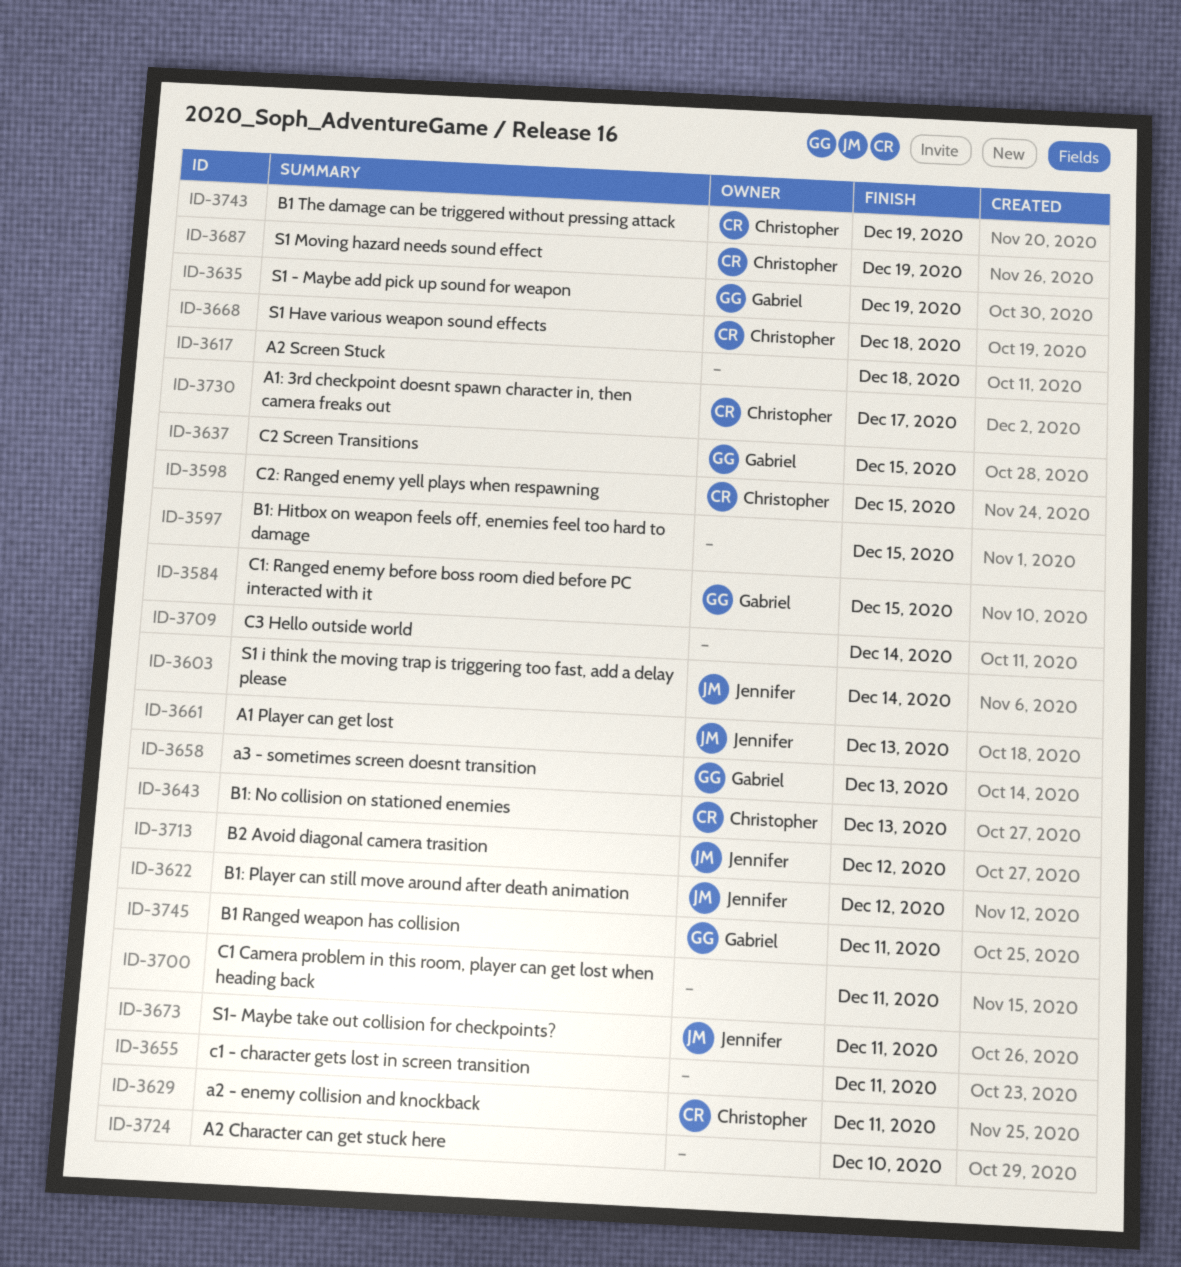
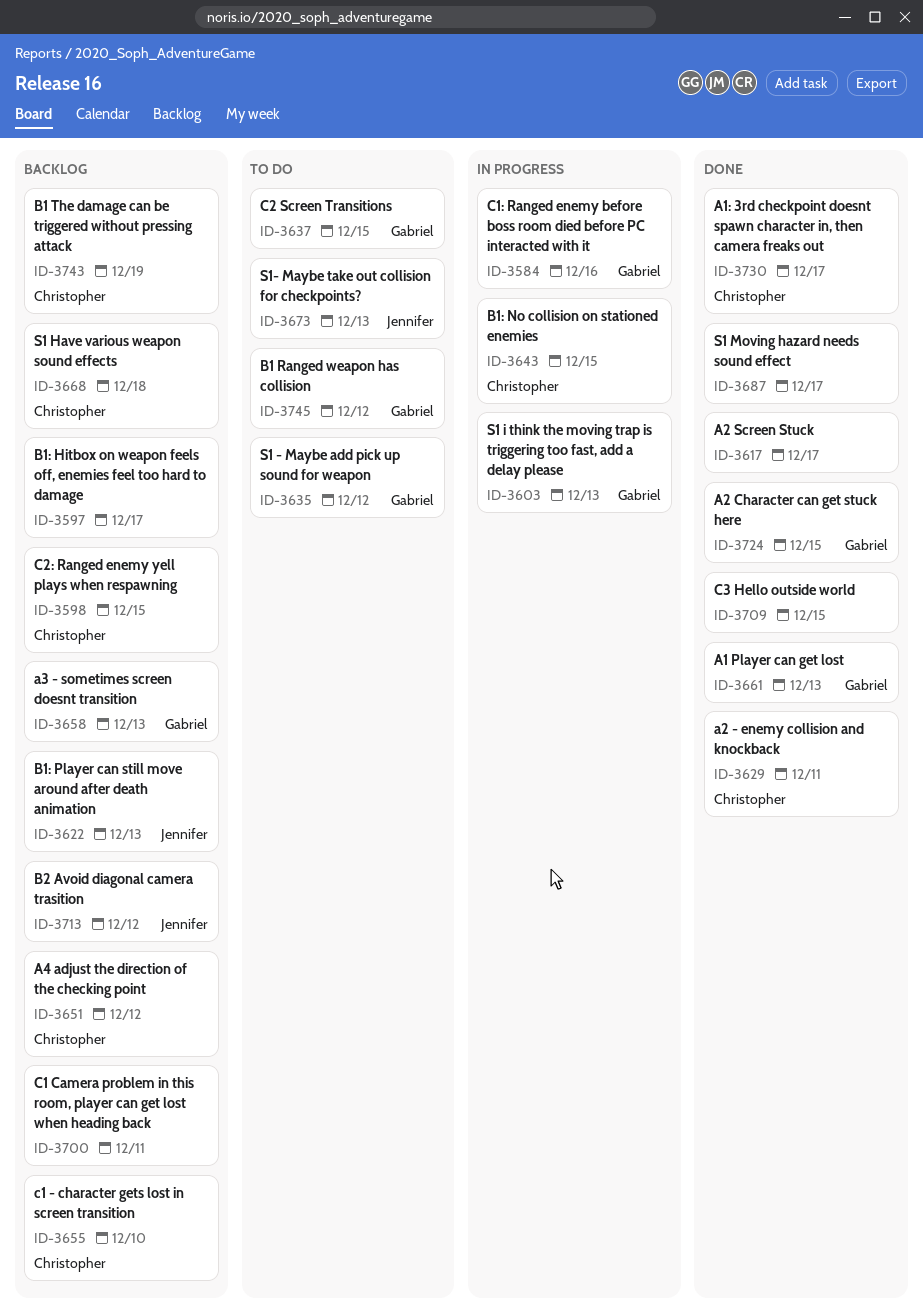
ID-3584, due: Dec 15 -> Dec 16
ID-3597, due: Dec 15 -> Dec 17
ID-3603, owner: Jennifer -> Gabriel
ID-3603, due: Dec 14 -> Dec 13
ID-3617, due: Dec 18 -> Dec 17
ID-3622, due: Dec 12 -> Dec 13
ID-3635, due: Dec 19 -> Dec 12
ID-3643, due: Dec 13 -> Dec 15
ID-3651: none -> present
ID-3655, owner: none -> Christopher
ID-3655, due: Dec 11 -> Dec 10
ID-3661, owner: Jennifer -> Gabriel
ID-3673, due: Dec 11 -> Dec 13
ID-3687, owner: Christopher -> none
ID-3687, due: Dec 19 -> Dec 17
ID-3709, due: Dec 14 -> Dec 15
ID-3724, owner: none -> Gabriel
ID-3724, due: Dec 10 -> Dec 15
ID-3745, due: Dec 11 -> Dec 12

